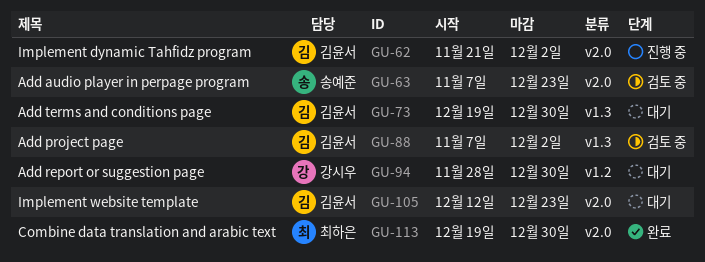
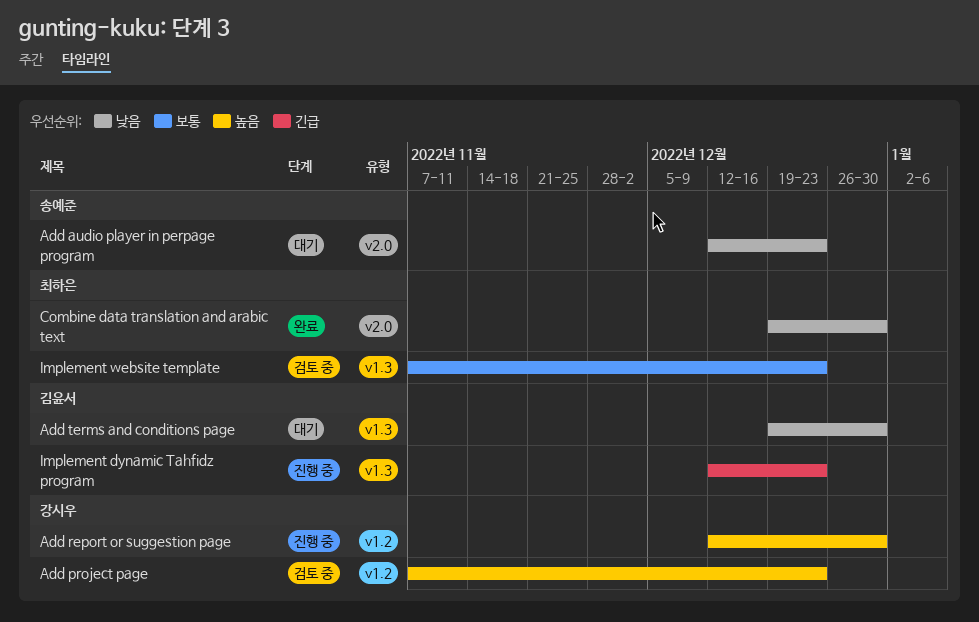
Add audio player in perpage program, status: 검토 중 -> 대기
Add audio player in perpage program, start: Nov 7 -> Dec 12
Add project page, owner: 김윤서 -> 강시우
Add project page, label: v1.3 -> v1.2
Add project page, due: Dec 2 -> Dec 23
Add report or suggestion page, status: 대기 -> 진행 중
Add report or suggestion page, start: Nov 28 -> Dec 12
Implement dynamic Tahfidz program, label: v2.0 -> v1.3
Implement dynamic Tahfidz program, start: Nov 21 -> Dec 12
Implement dynamic Tahfidz program, due: Dec 2 -> Dec 23
Implement website template, status: 대기 -> 검토 중
Implement website template, owner: 김윤서 -> 최하은
Implement website template, label: v2.0 -> v1.3
Implement website template, start: Dec 12 -> Nov 7

